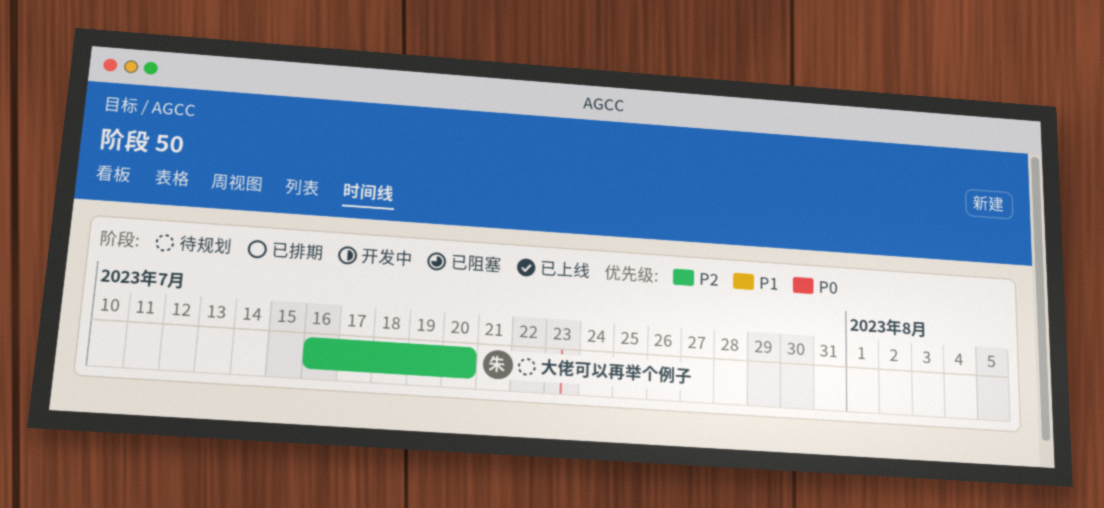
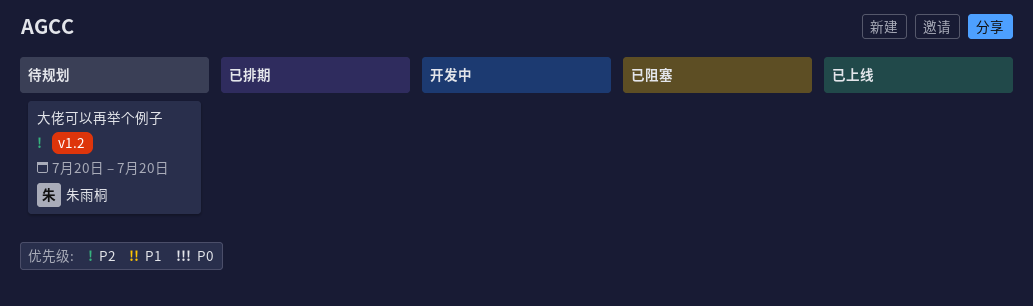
大佬可以再举个例子, start: Jul 16 -> Jul 20

